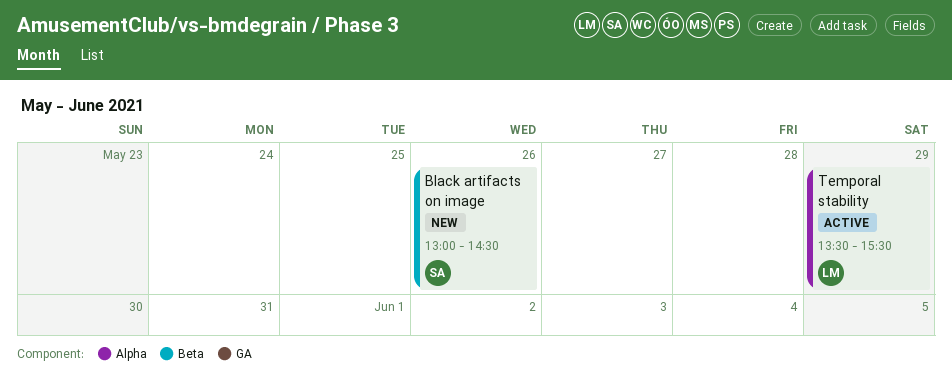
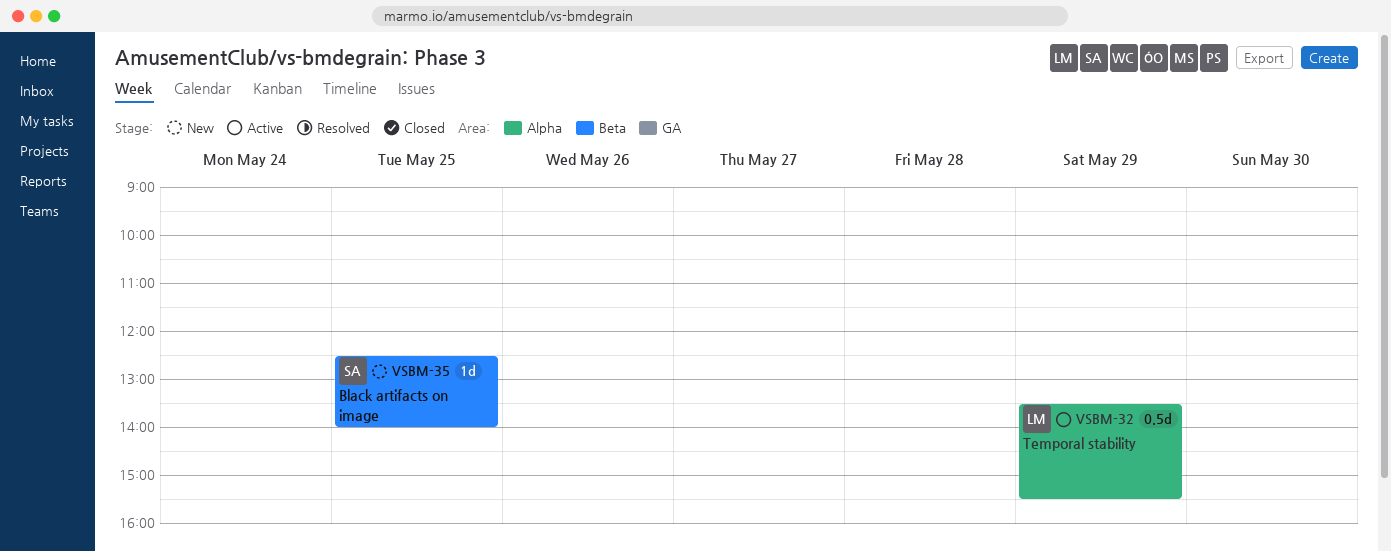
Black artifacts on image, day: May 26 -> May 25
Black artifacts on image, begins: 13:00 -> 12:30
Black artifacts on image, ends: 14:30 -> 14:00

